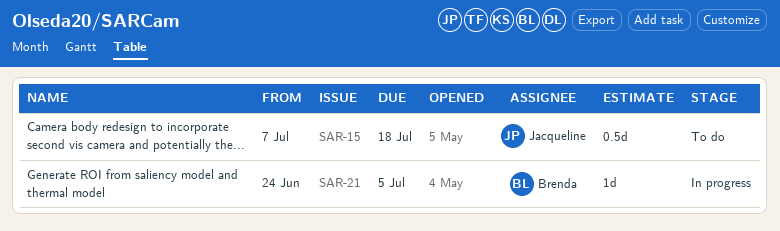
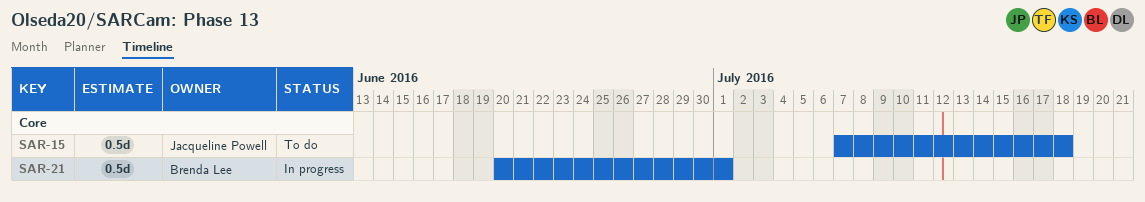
SAR-21, estimate: 1d -> 0.5d
SAR-21, start: Jun 24 -> Jun 20
SAR-21, due: Jul 5 -> Jul 1

